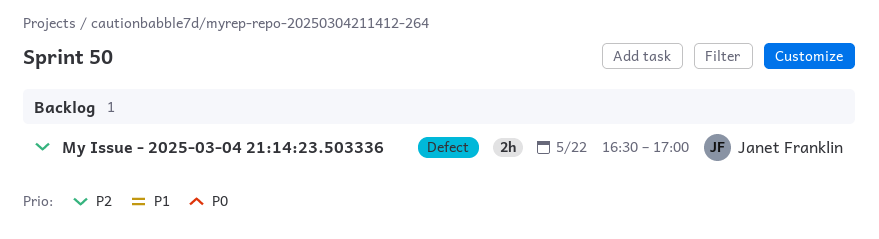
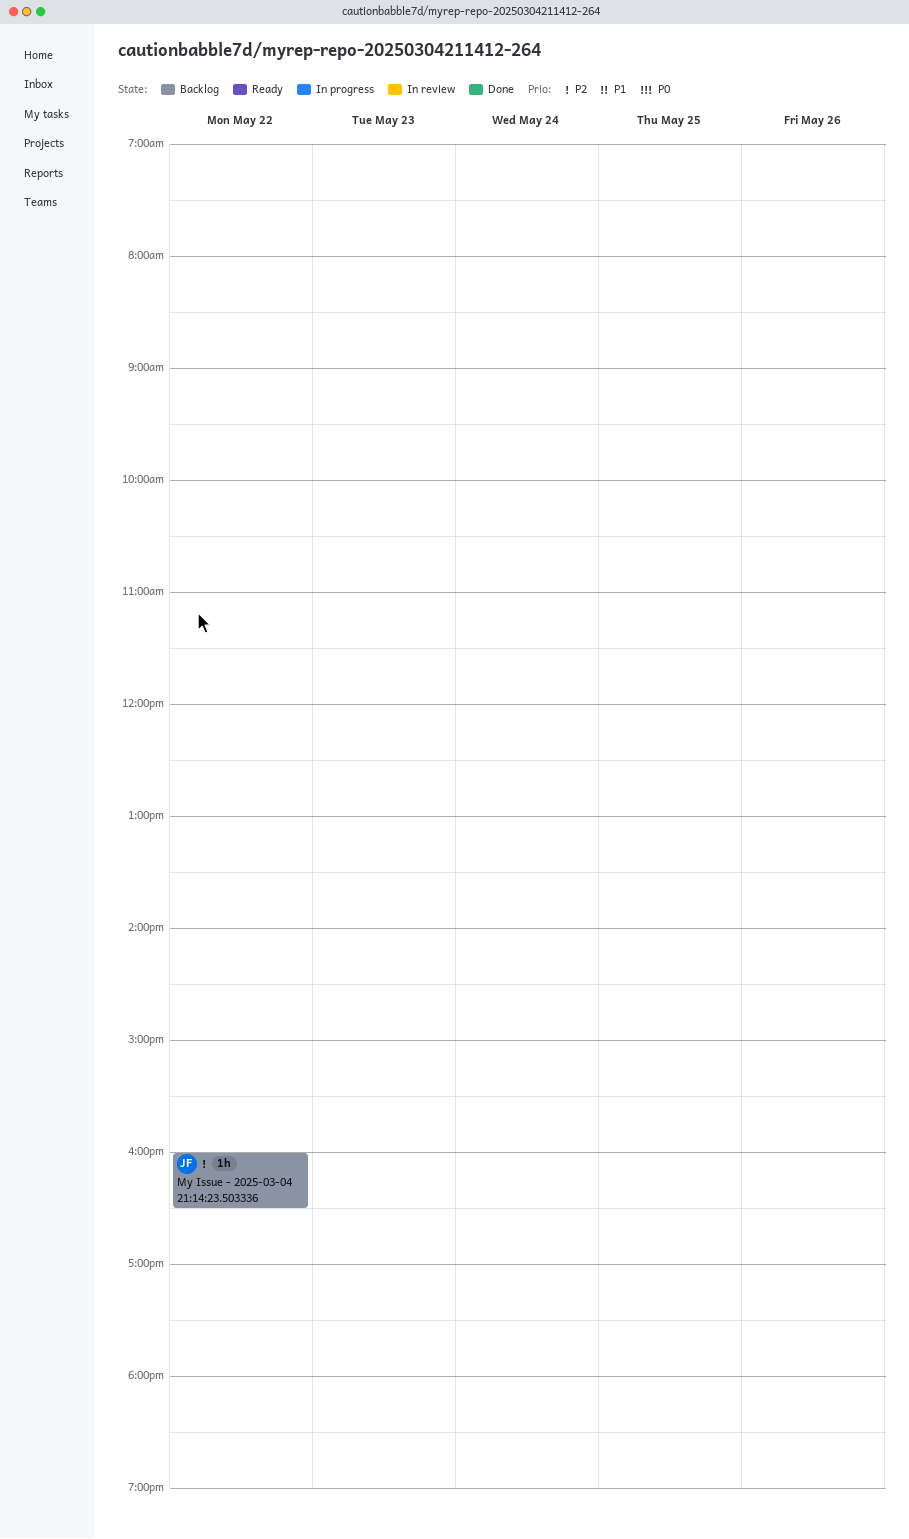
My Issue - 2025-03-04 21:14:23.503336, estimate: 2h -> 1h
My Issue - 2025-03-04 21:14:23.503336, begins: 16:30 -> 16:00
My Issue - 2025-03-04 21:14:23.503336, ends: 17:00 -> 16:30

